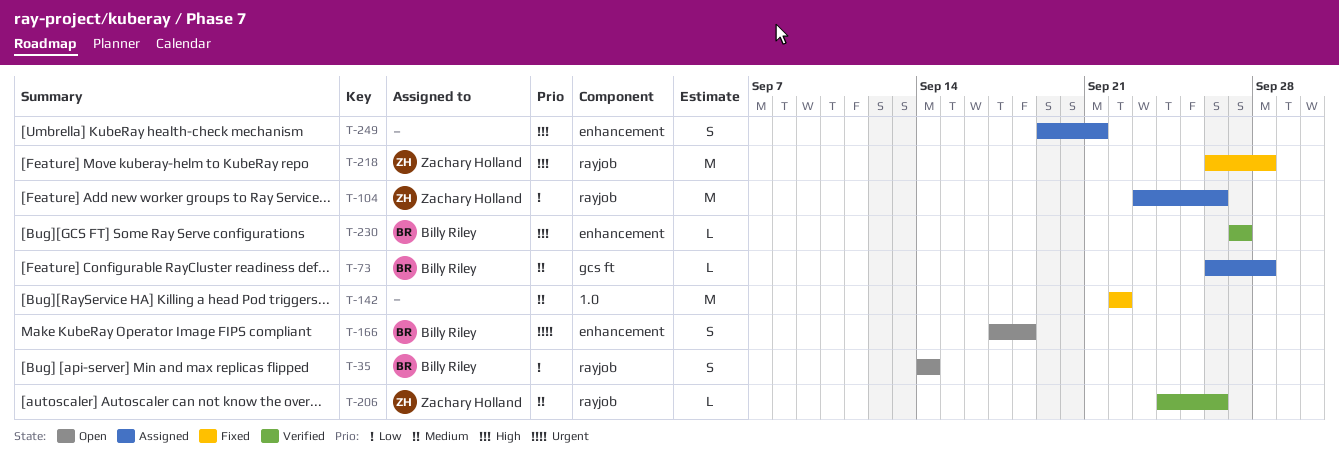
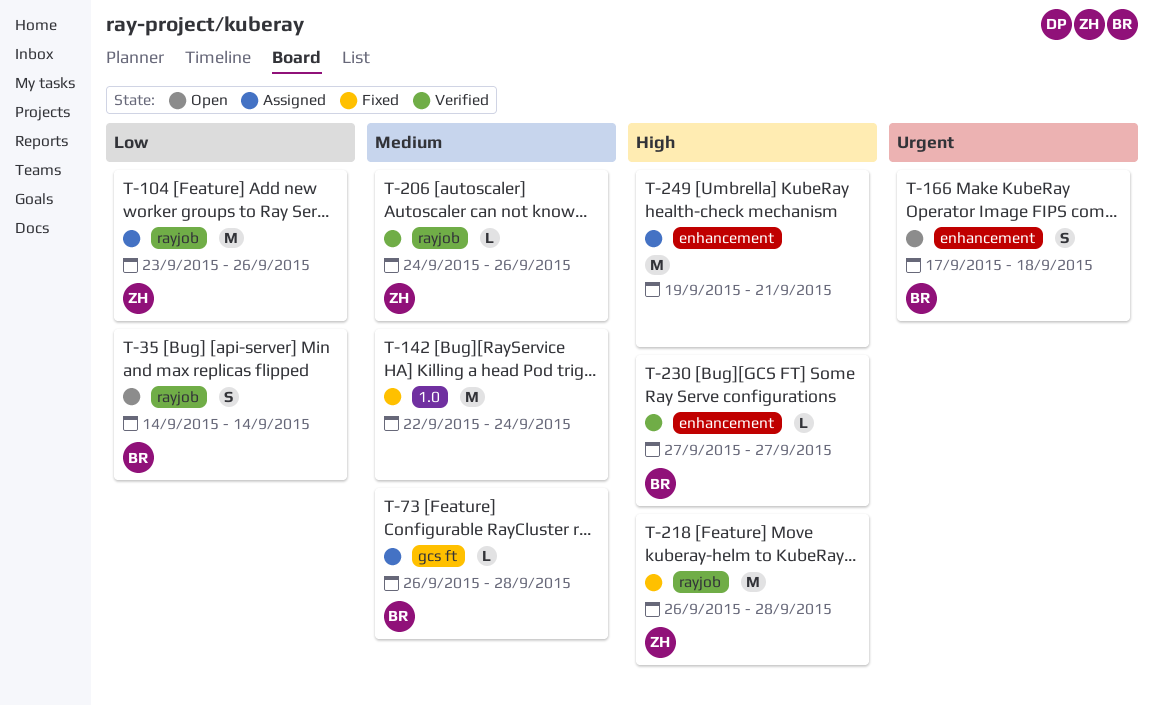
T-142, due: Sep 22 -> Sep 24
T-249, estimate: S -> M

